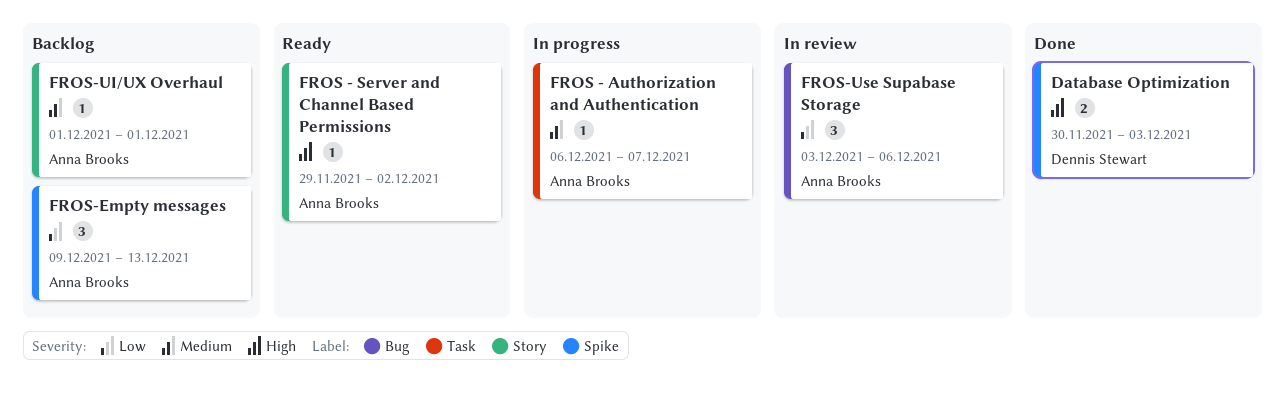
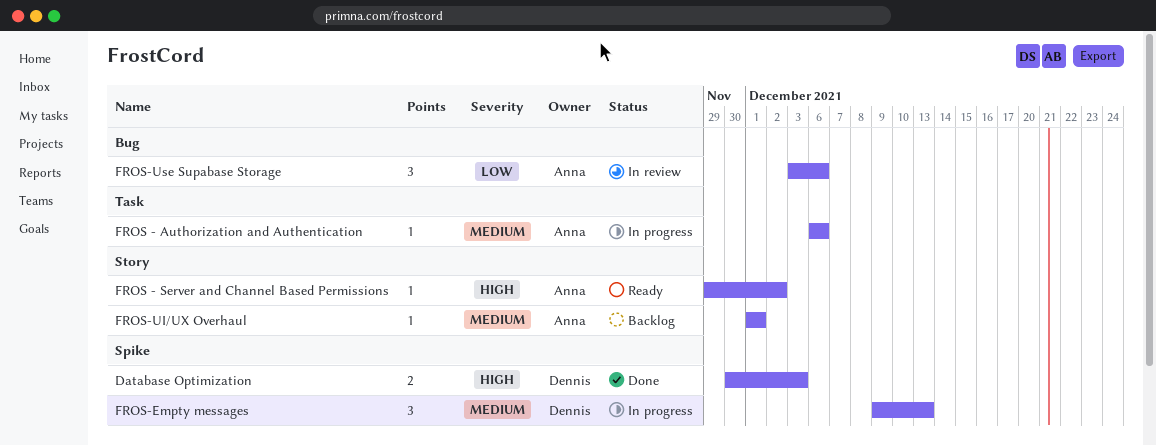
FROS - Authorization and Authentication, due: Dec 7 -> Dec 6
FROS-Empty messages, status: Backlog -> In progress
FROS-Empty messages, owner: Anna Brooks -> Dennis Stewart
FROS-Empty messages, priority: Low -> Medium

